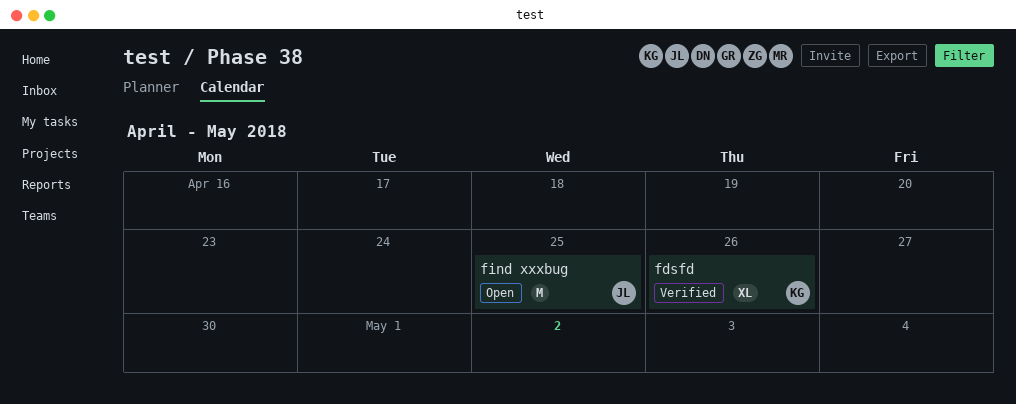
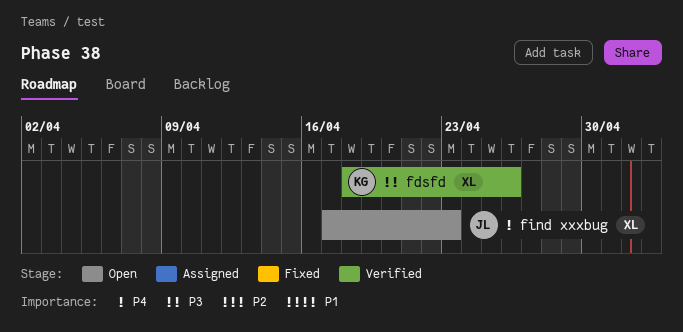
find xxxbug, estimate: M -> XL
find xxxbug, due: Apr 25 -> Apr 23

